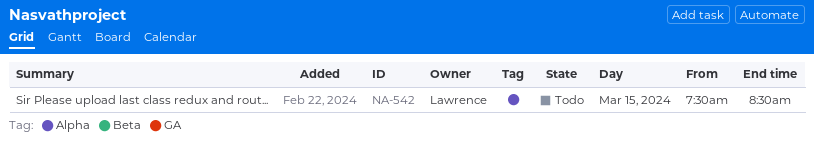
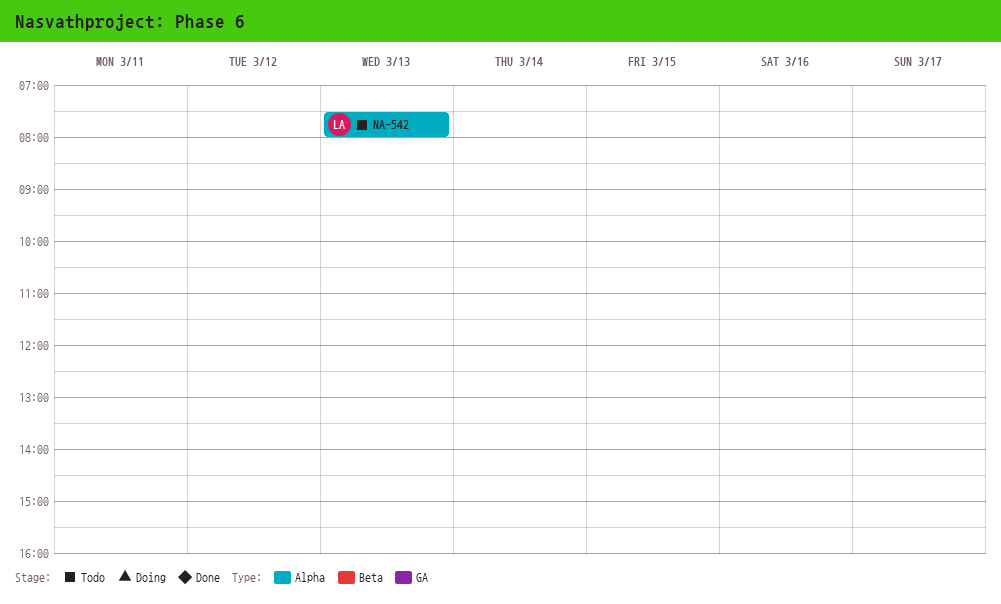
NA-542, day: Mar 15 -> Mar 13
NA-542, ends: 08:30 -> 08:00

